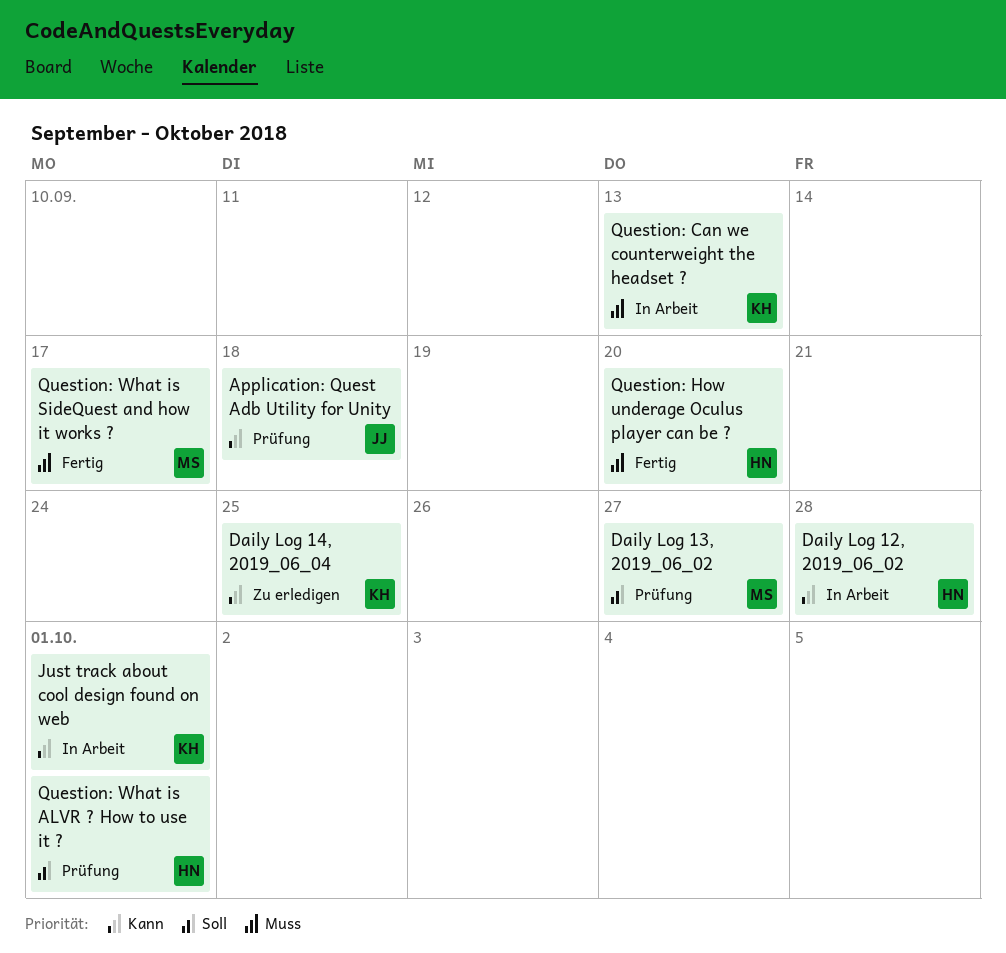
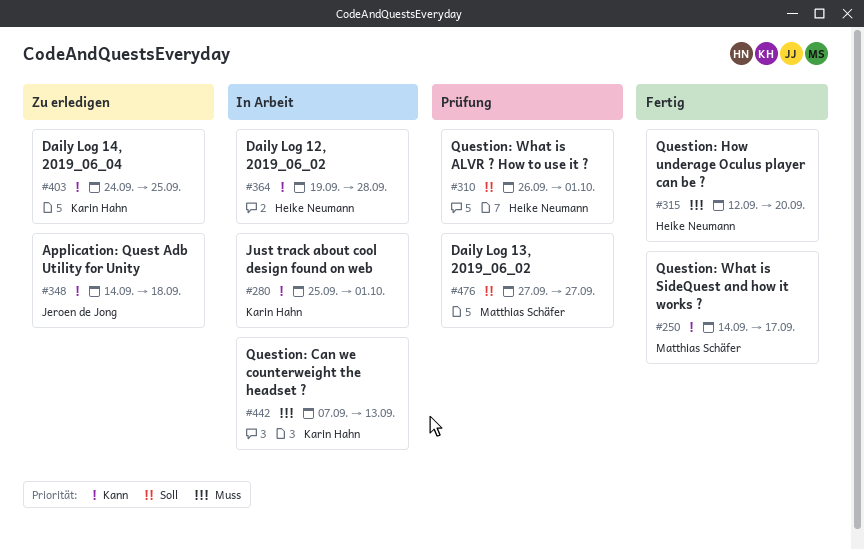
Application: Quest Adb Utility for Unity, status: Prüfung -> Zu erledigen
Question: What is SideQuest and how it works ?, priority: Muss -> Kann

